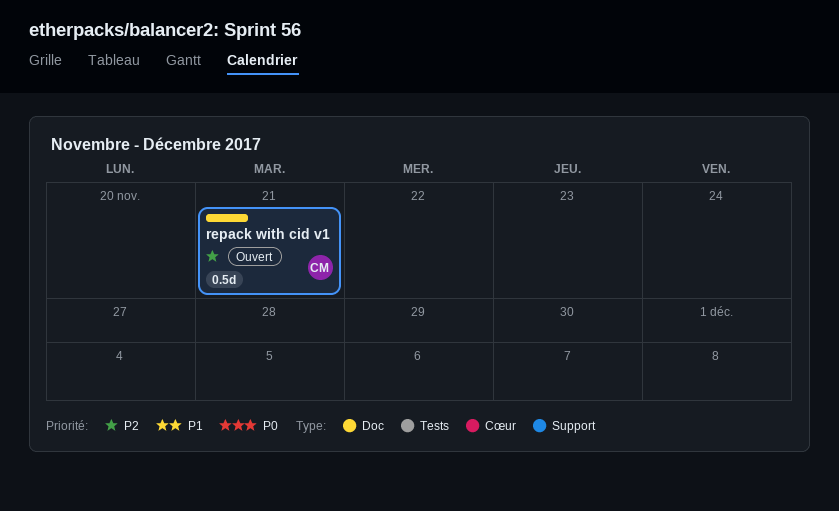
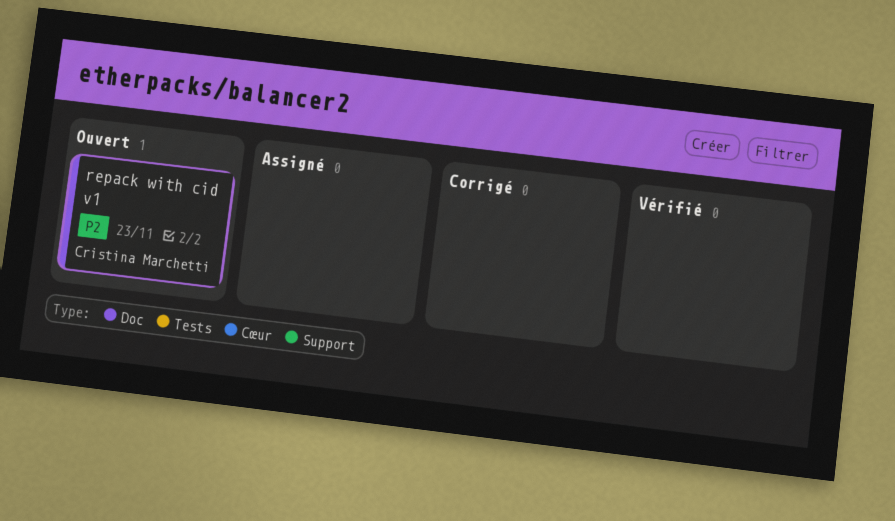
repack with cid v1, due: Nov 21 -> Nov 23

